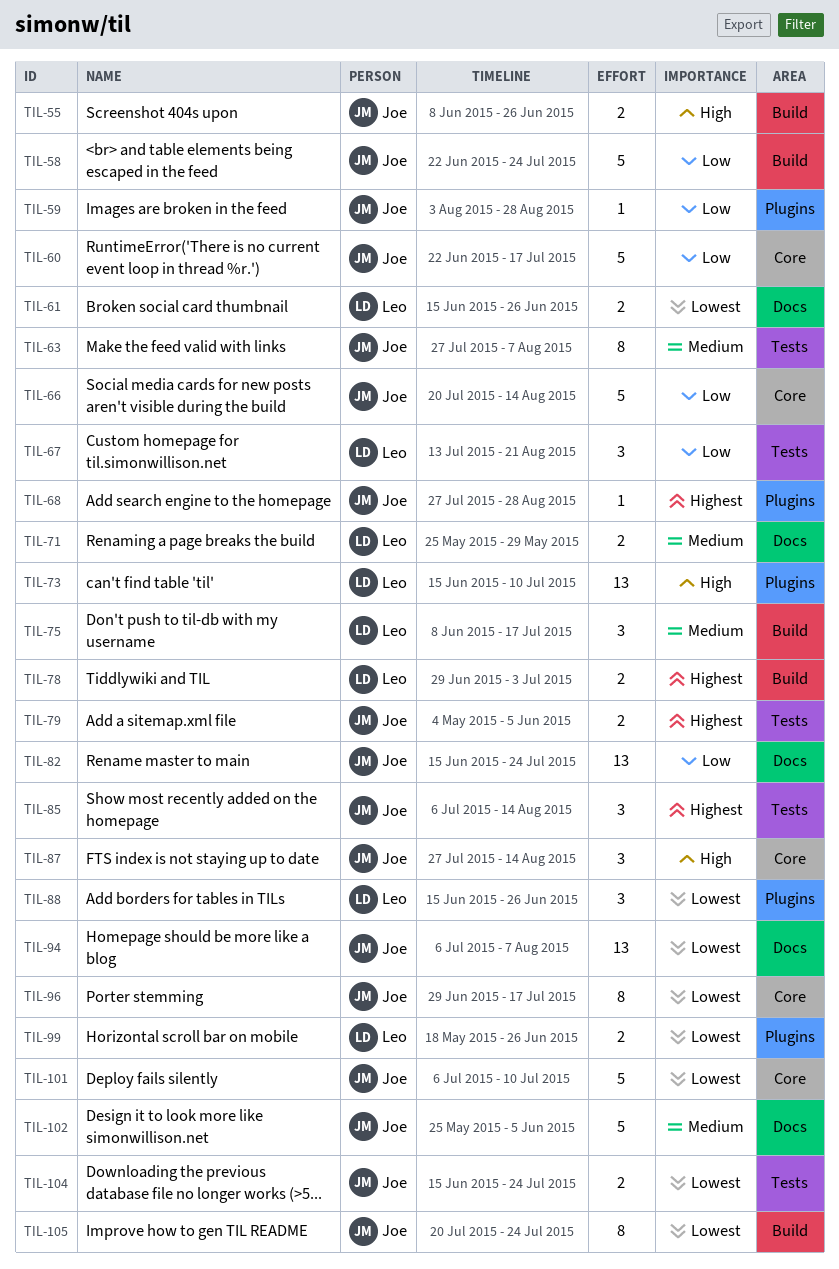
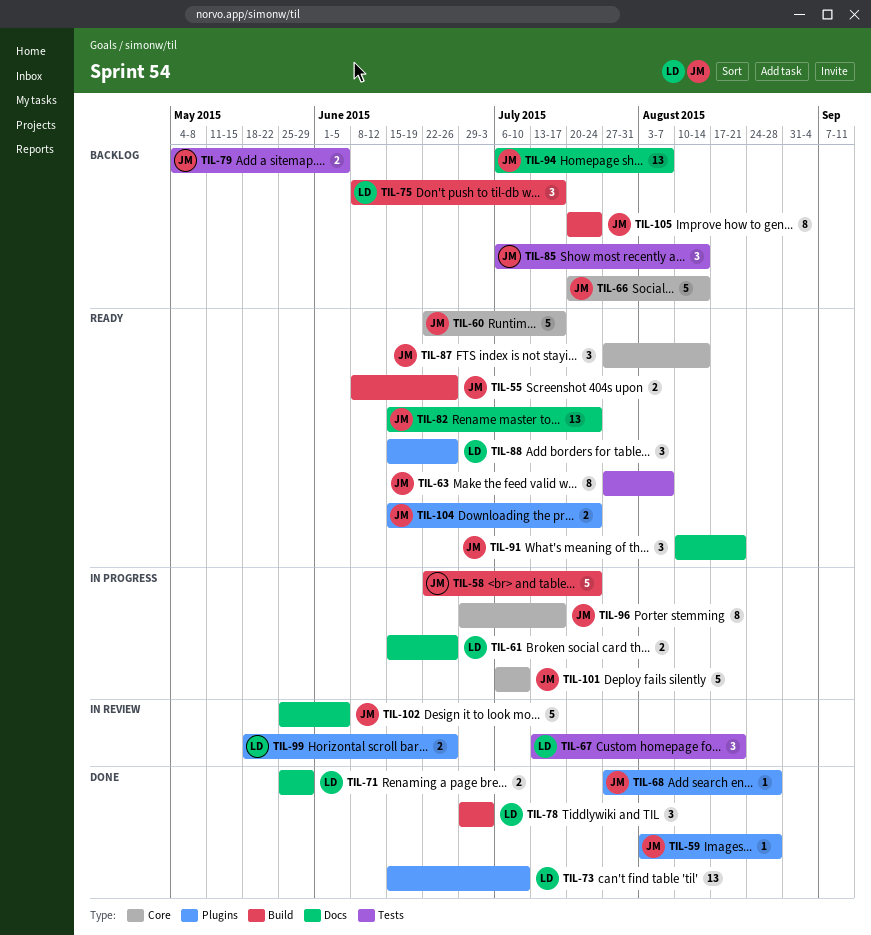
TIL-78, estimate: 2 -> 3
TIL-91: none -> present
TIL-104, label: Tests -> Plugins

